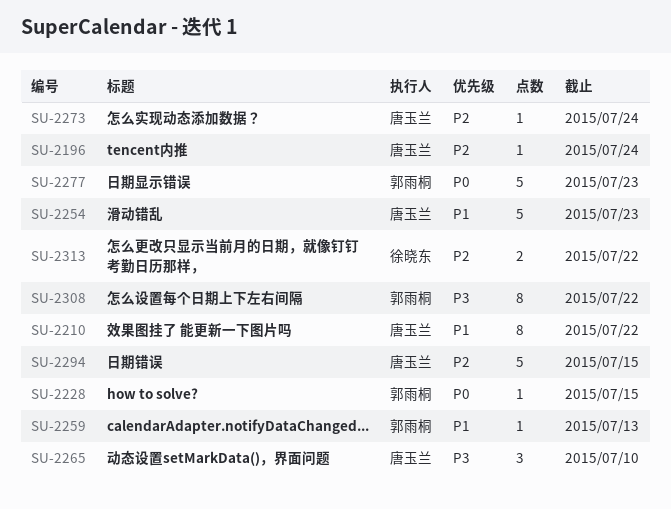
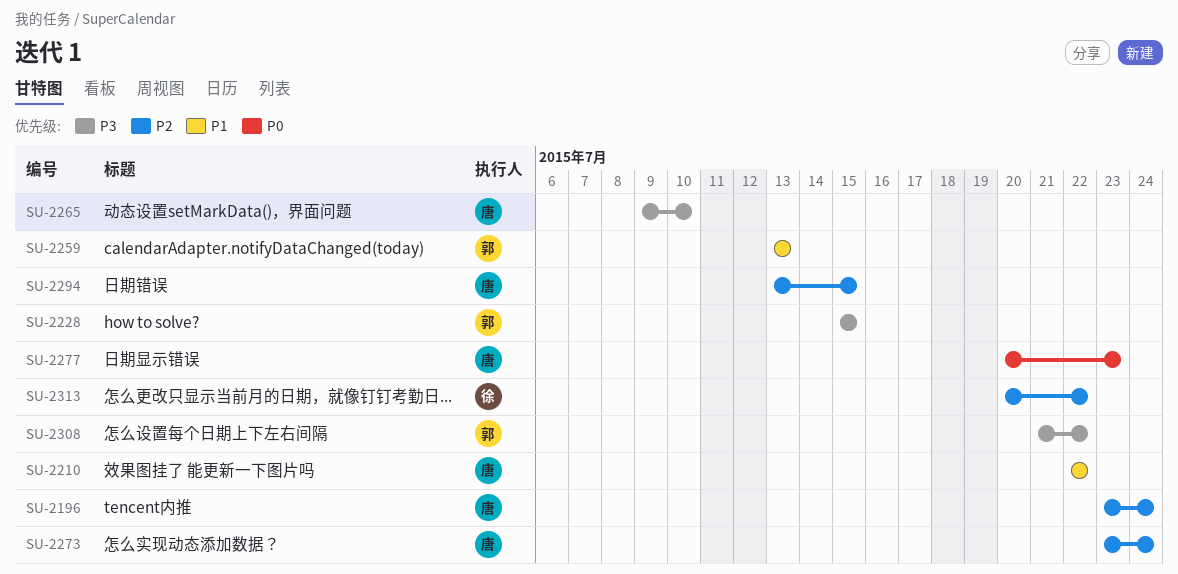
SU-2228, priority: P0 -> P3
SU-2254: present -> none
SU-2277, owner: 郭雨桐 -> 唐玉兰

